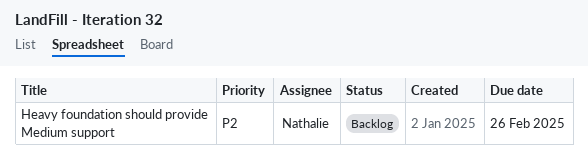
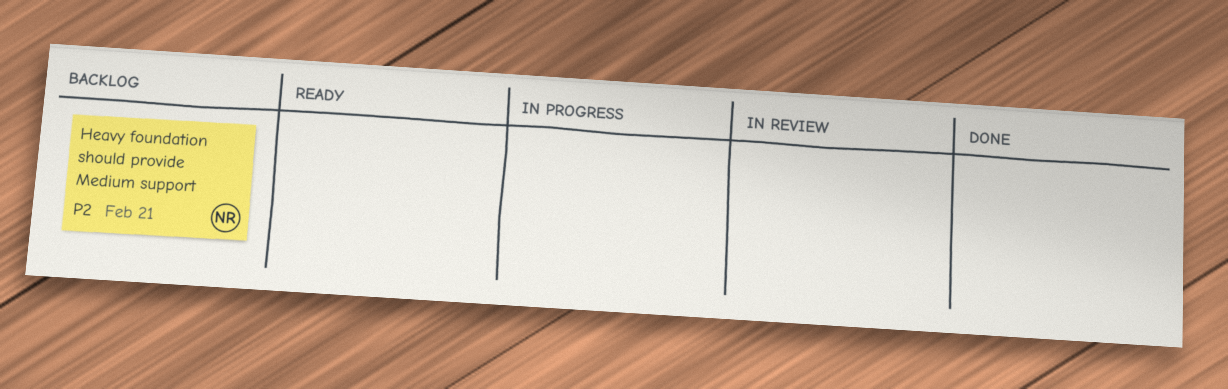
Heavy foundation should provide Medium support, due: Feb 26 -> Feb 21

